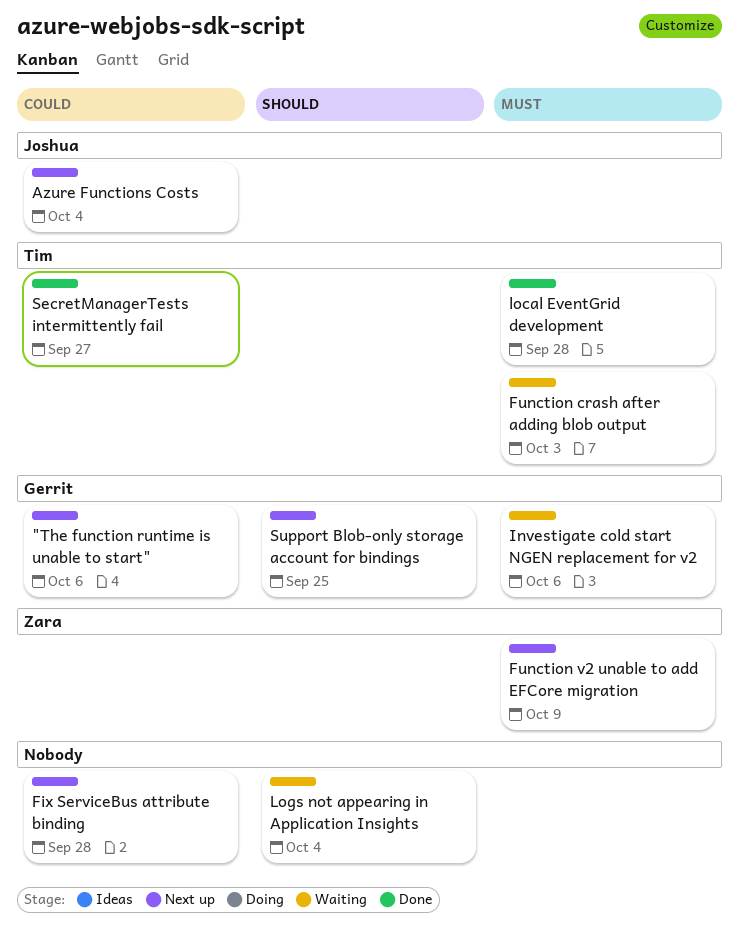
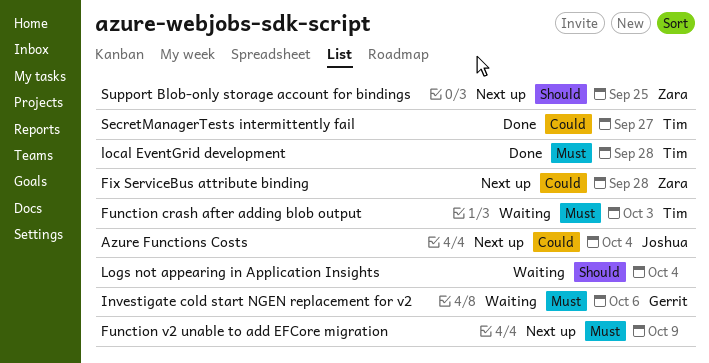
"The function runtime is unable to start": present -> none
Fix ServiceBus attribute binding, owner: none -> Zara
Function v2 unable to add EFCore migration, owner: Zara -> none
Support Blob-only storage account for bindings, owner: Gerrit -> Zara

